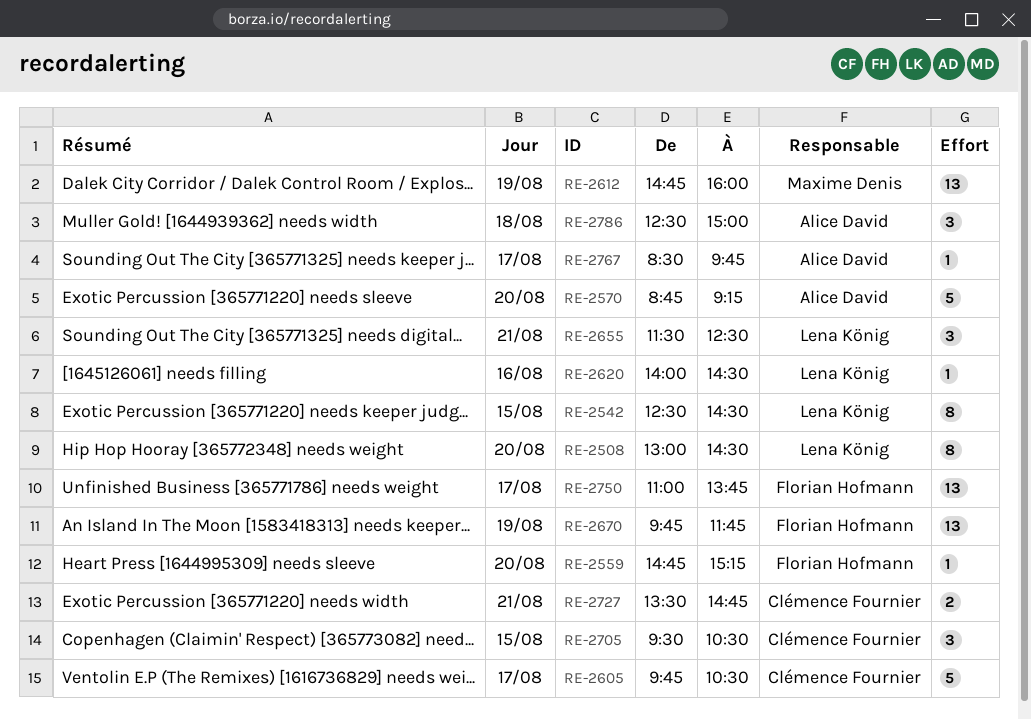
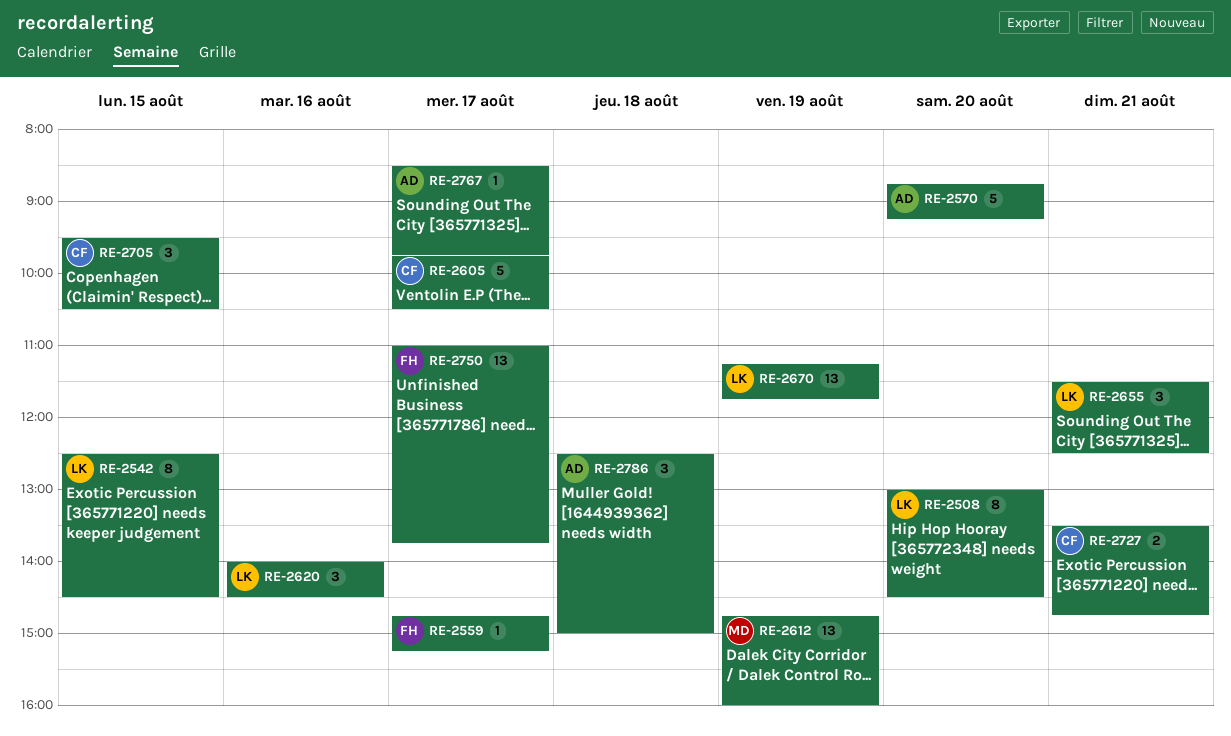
RE-2559, day: Aug 20 -> Aug 17
RE-2620, estimate: 1 -> 3
RE-2670, owner: Florian Hofmann -> Lena König
RE-2670, begins: 09:45 -> 11:15

